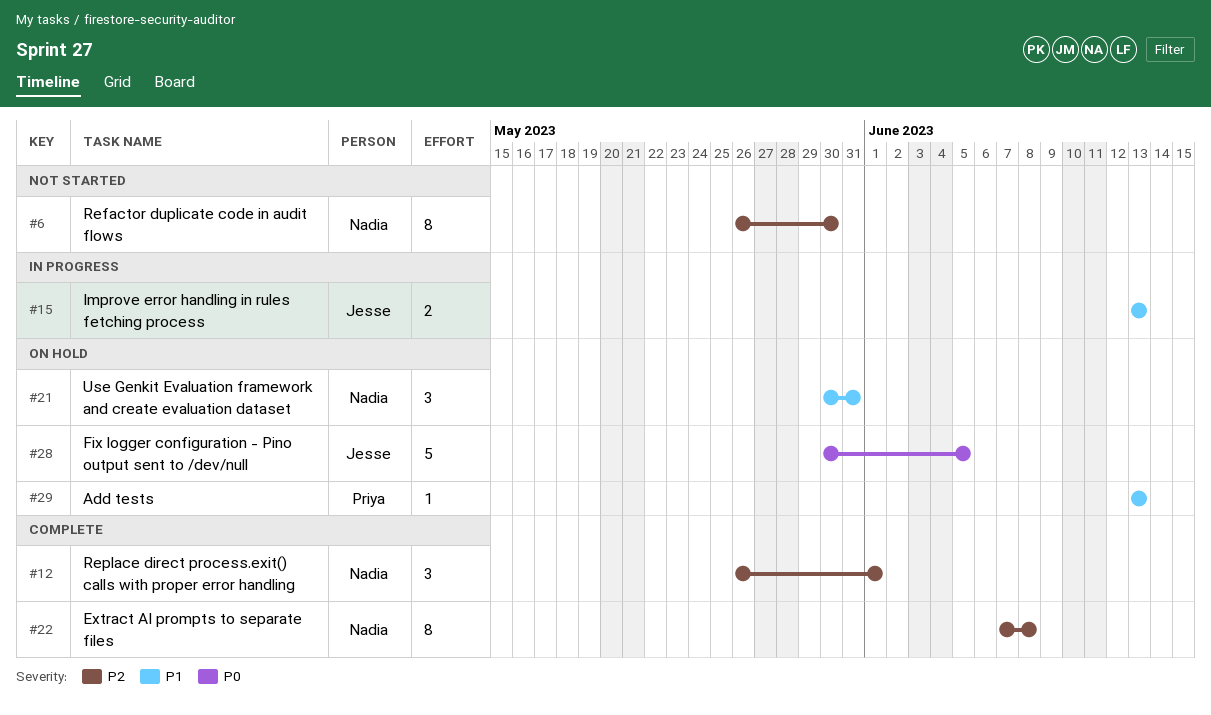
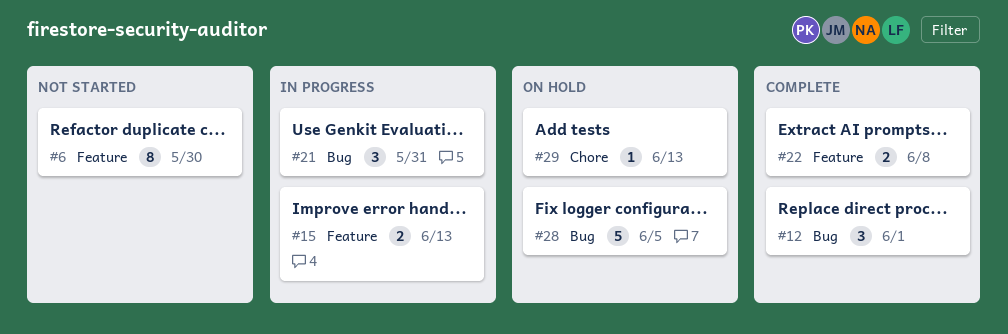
#21, status: On hold -> In progress
#22, estimate: 8 -> 2

